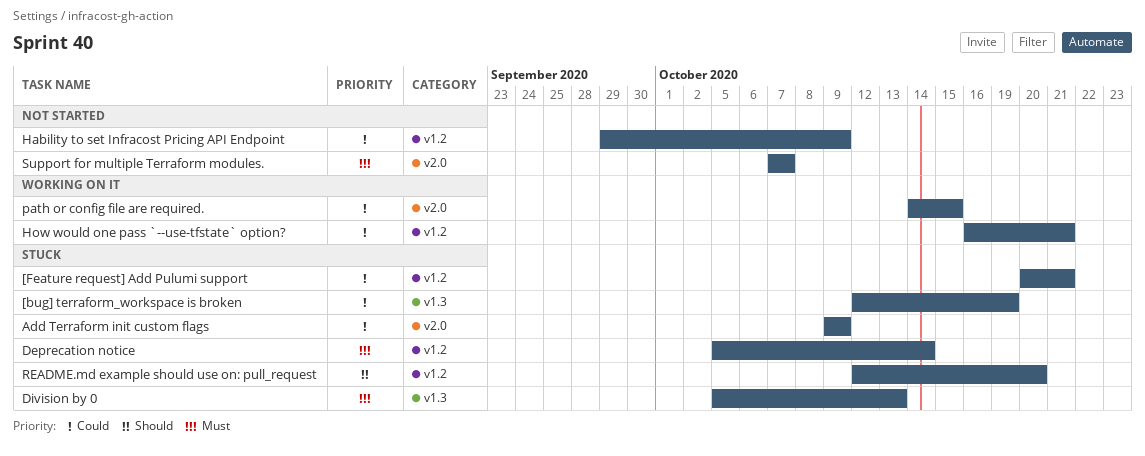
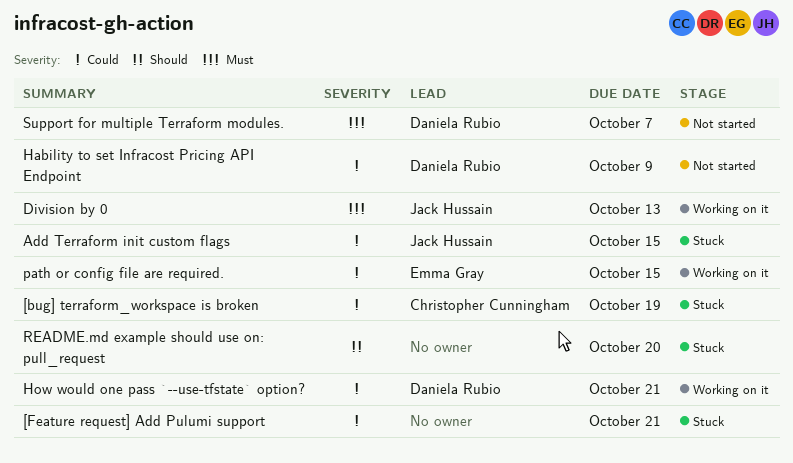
Add Terraform init custom flags, due: Oct 9 -> Oct 15
Deprecation notice: present -> none
Division by 0, status: Stuck -> Working on it

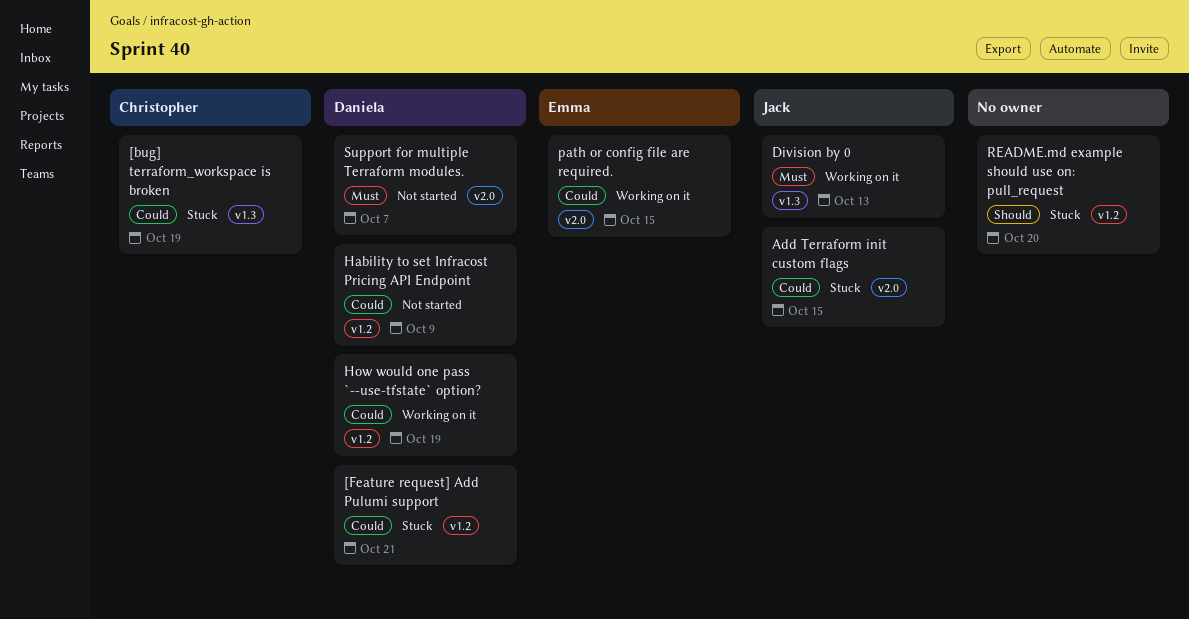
[Feature request] Add Pulumi support, owner: none -> Daniela Rubio
How would one pass `--use-tfstate` option?, due: Oct 21 -> Oct 19

